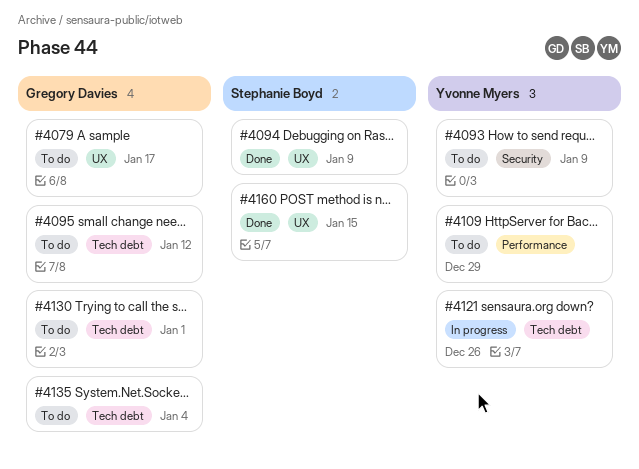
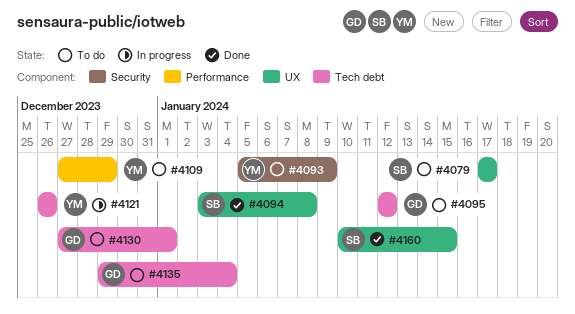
#4079, owner: Gregory Davies -> Stephanie Boyd
#4094, due: Jan 9 -> Jan 8

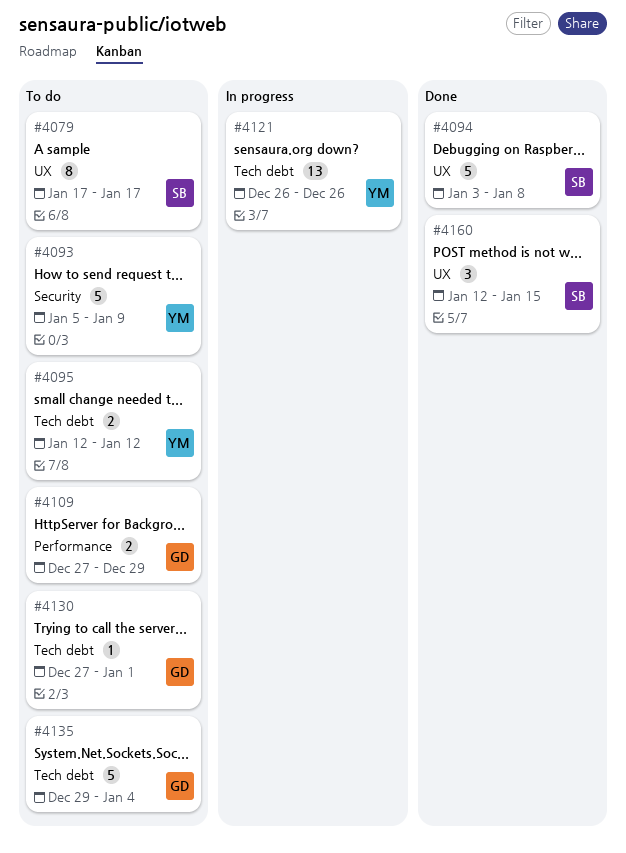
#4095, owner: GD -> YM
#4109, owner: YM -> GD
#4160, start: Jan 10 -> Jan 12

